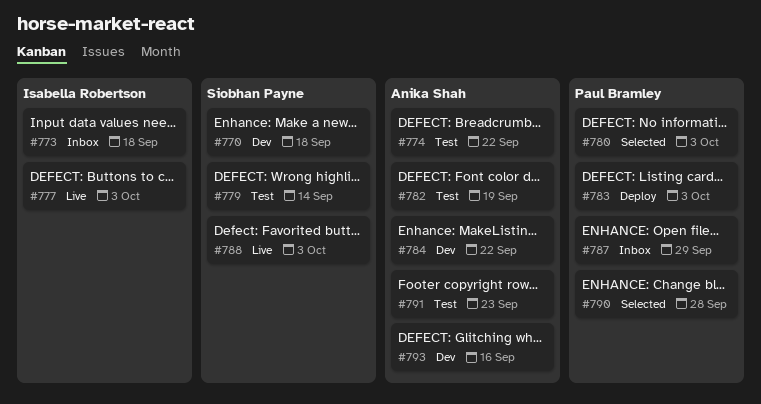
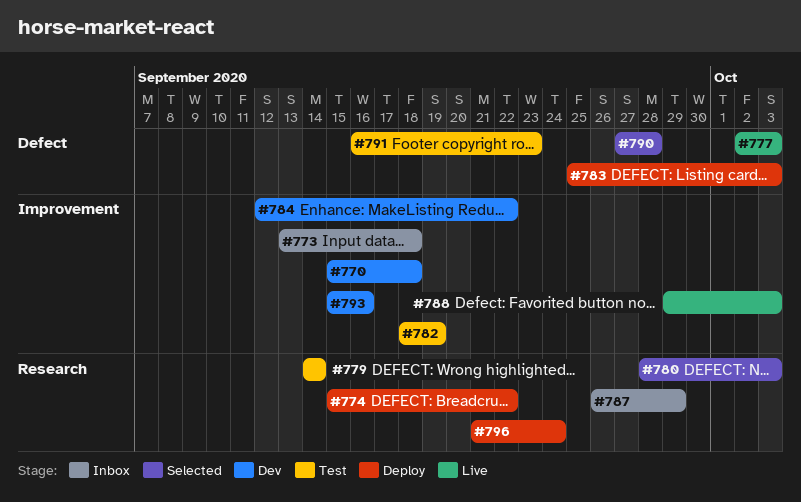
#774, status: Test -> Deploy
#796: none -> present

